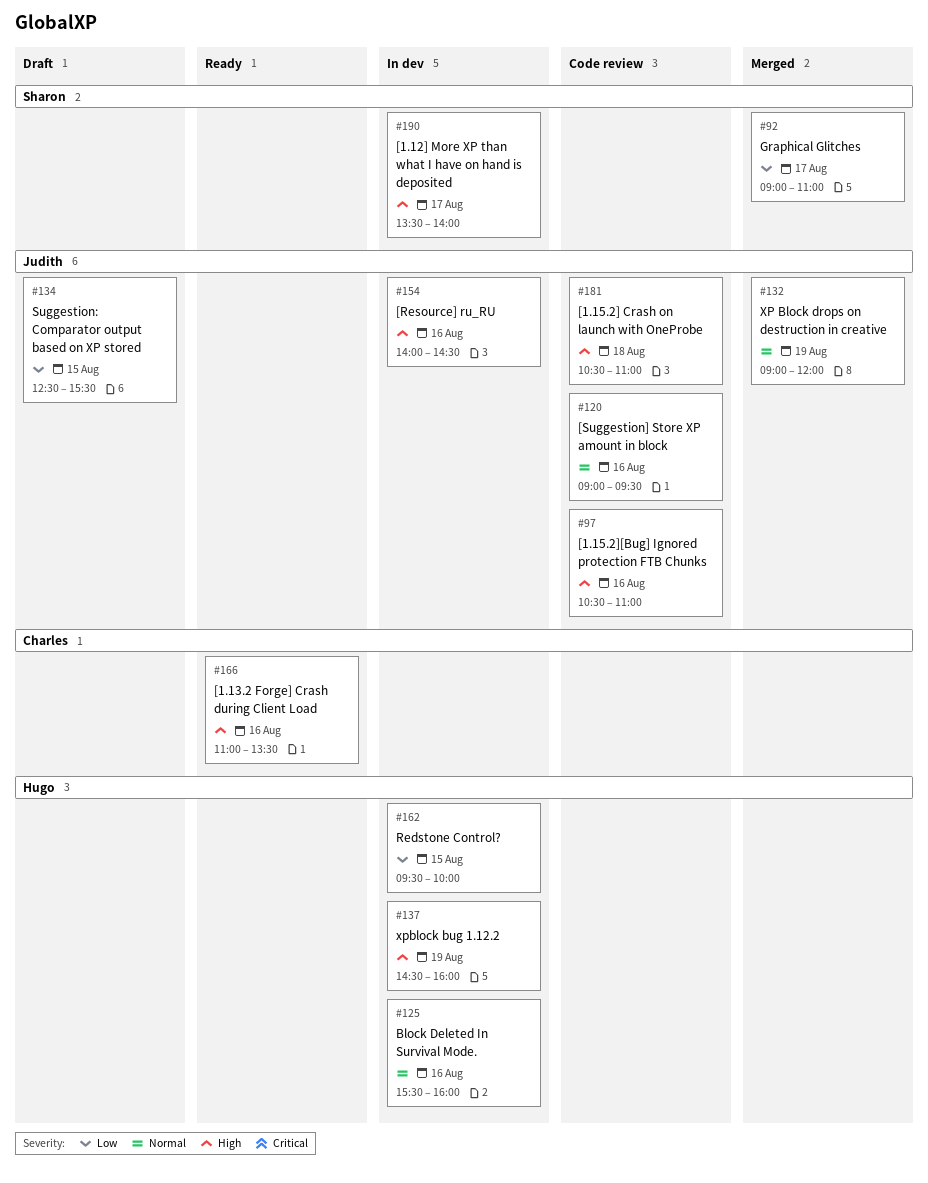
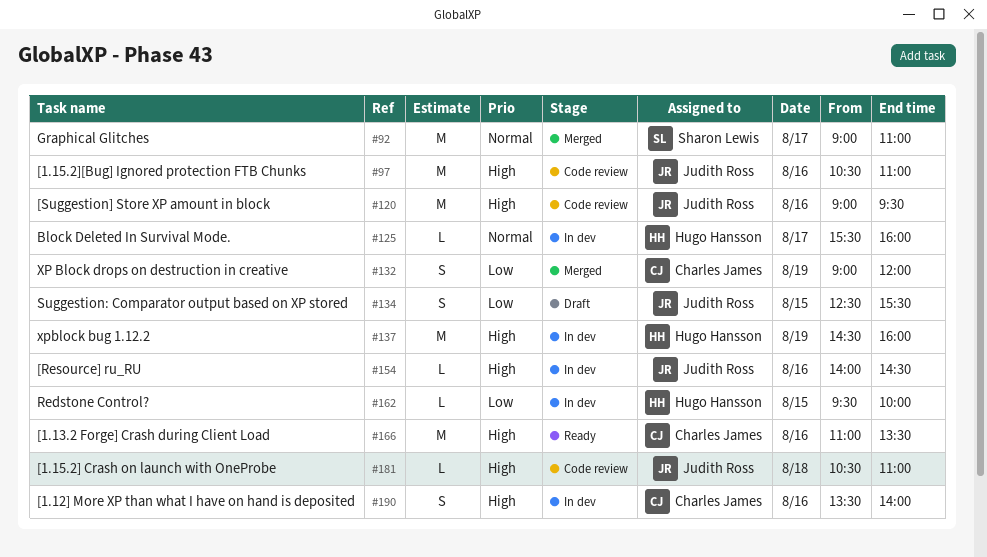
#92, priority: Low -> Normal
#120, priority: Normal -> High
#125, day: Aug 16 -> Aug 17
#132, owner: Judith Ross -> Charles James
#132, priority: Normal -> Low
#190, owner: Sharon Lewis -> Charles James
#190, day: Aug 17 -> Aug 16

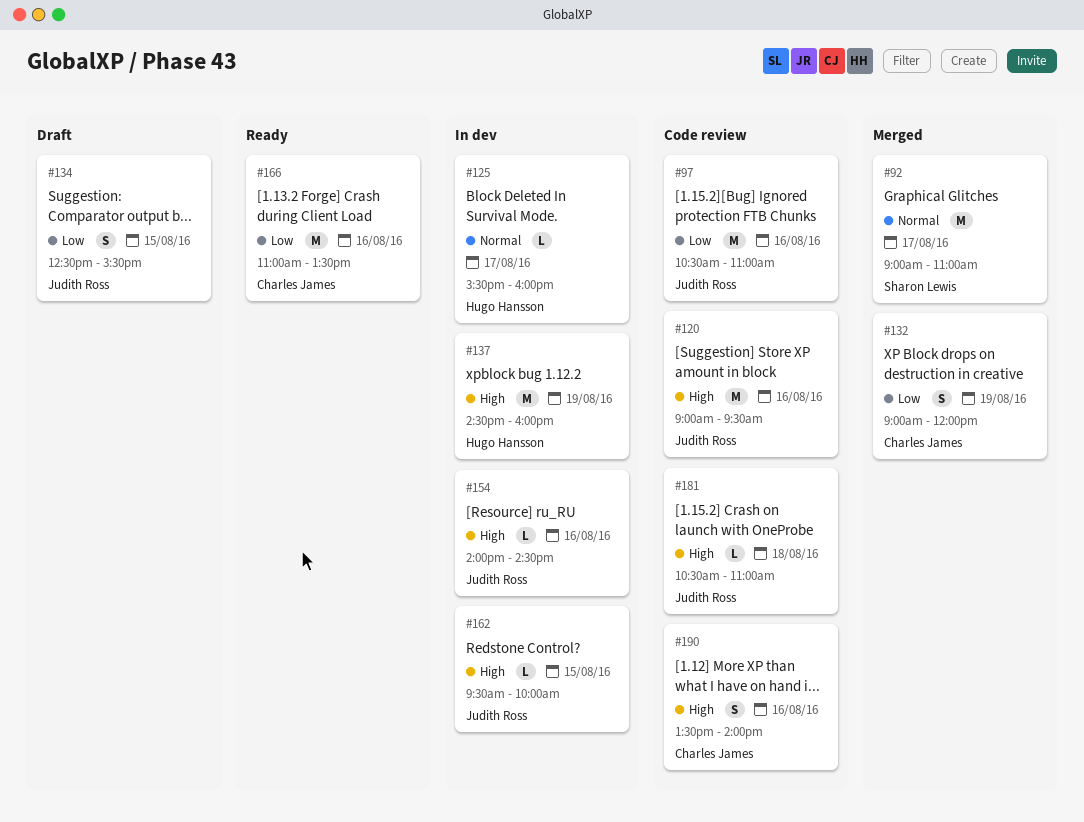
#97, priority: High -> Low
#162, owner: Hugo Hansson -> Judith Ross
#162, priority: Low -> High
#166, priority: High -> Low
#190, status: In dev -> Code review

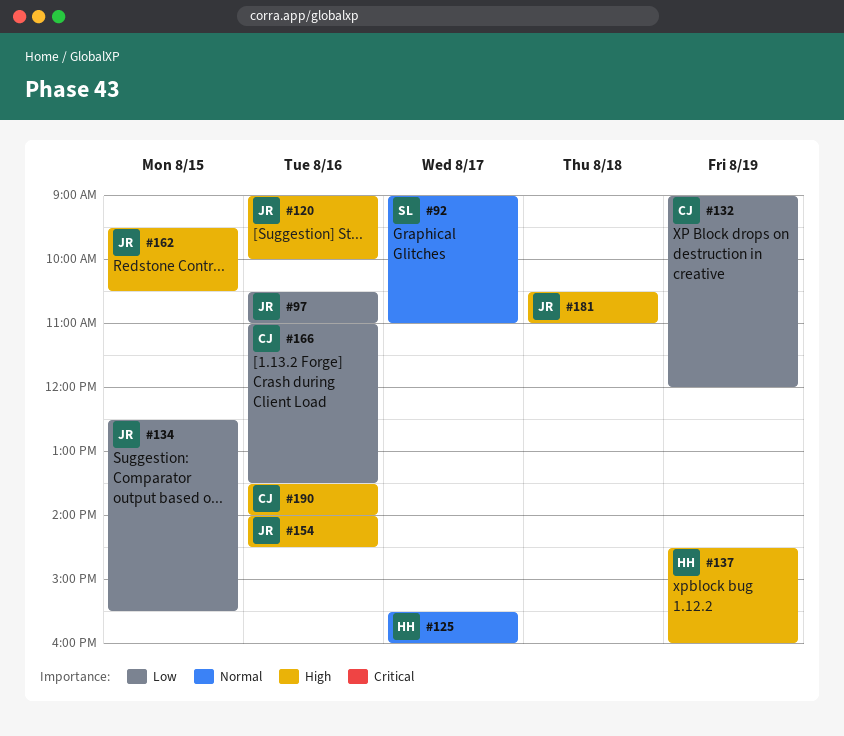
#120, ends: 09:30 -> 10:00
#162, ends: 10:00 -> 10:30

